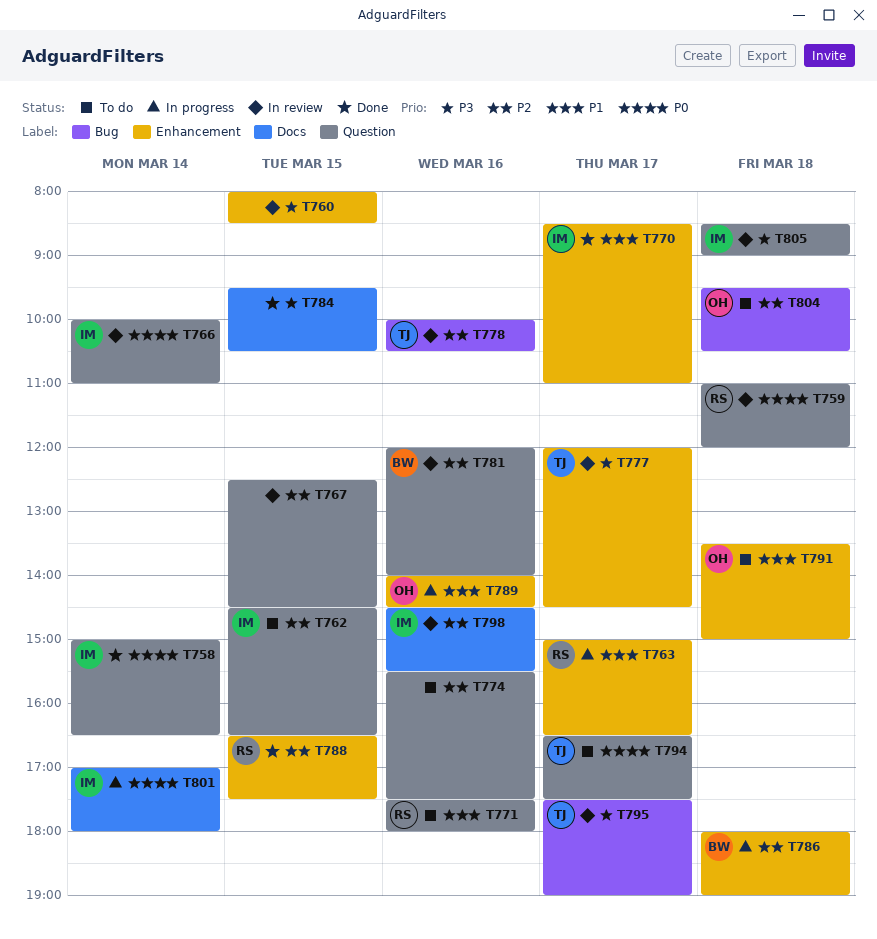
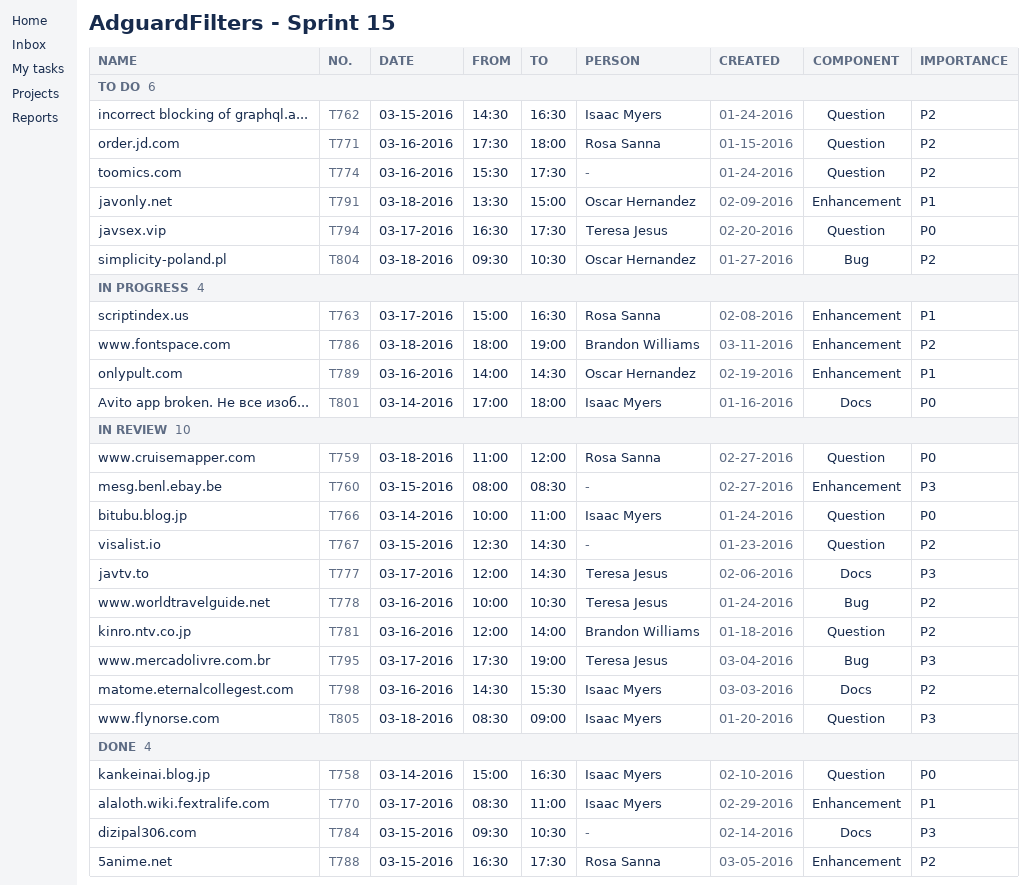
T771, priority: P1 -> P2
T777, label: Enhancement -> Docs

